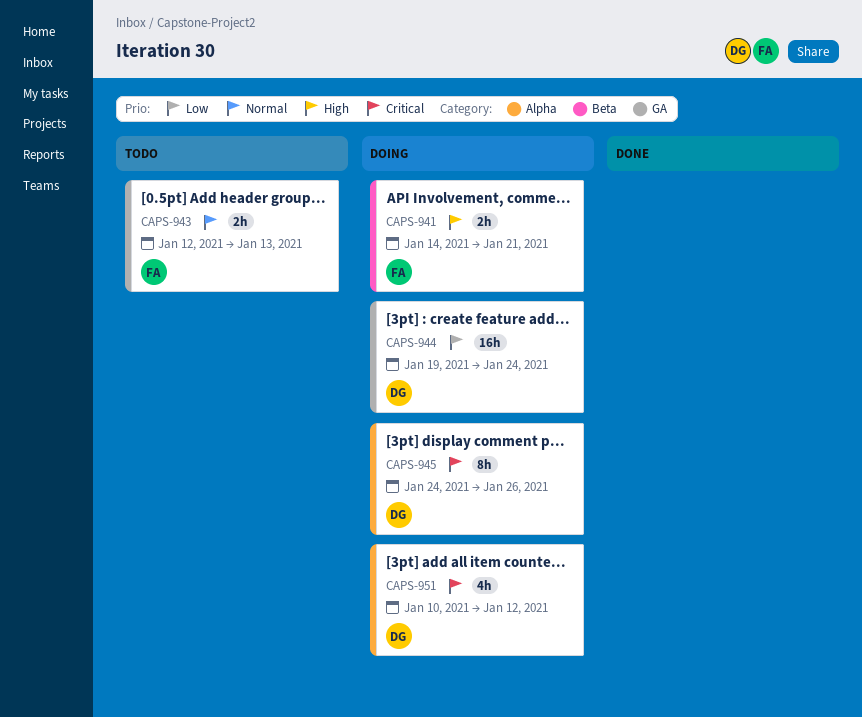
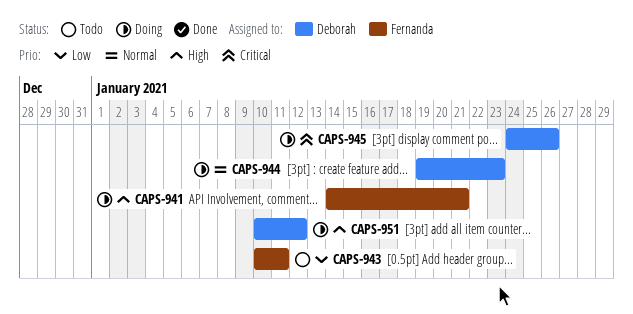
CAPS-943, priority: Normal -> Low
CAPS-943, start: Jan 12 -> Jan 10
CAPS-943, due: Jan 13 -> Jan 11
CAPS-944, priority: Low -> Normal
CAPS-944, due: Jan 24 -> Jan 23
CAPS-951, priority: Critical -> High

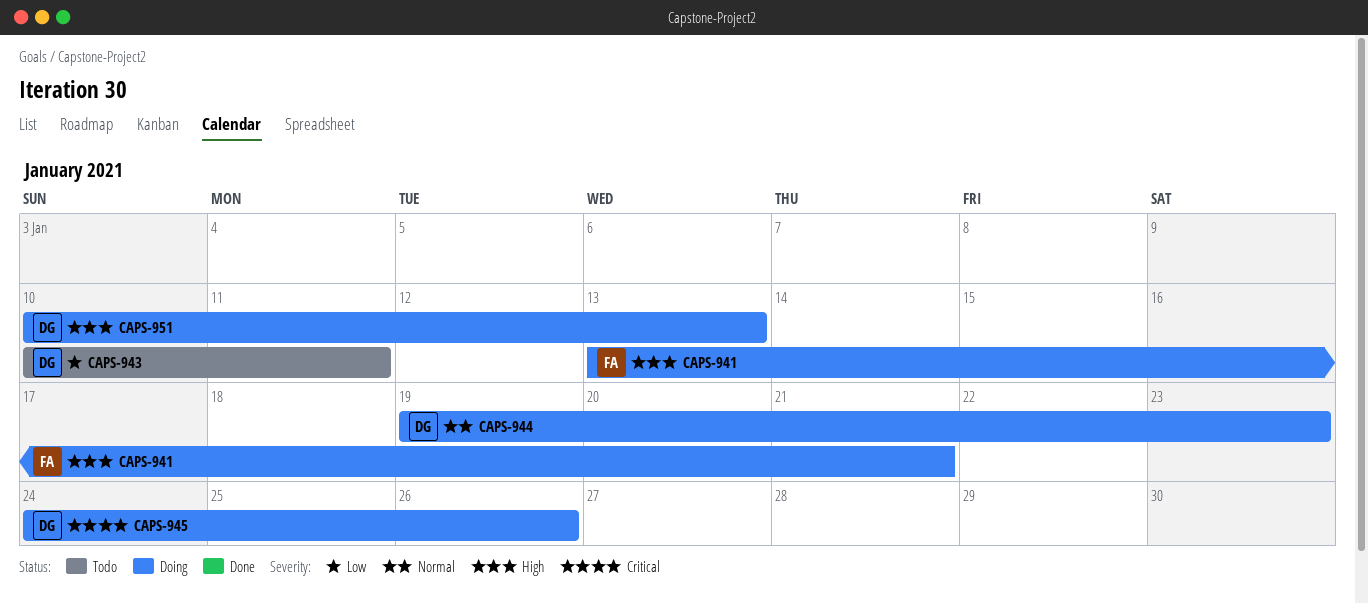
CAPS-941, start: Jan 14 -> Jan 13
CAPS-943, owner: Fernanda -> Deborah
CAPS-951, due: Jan 12 -> Jan 13

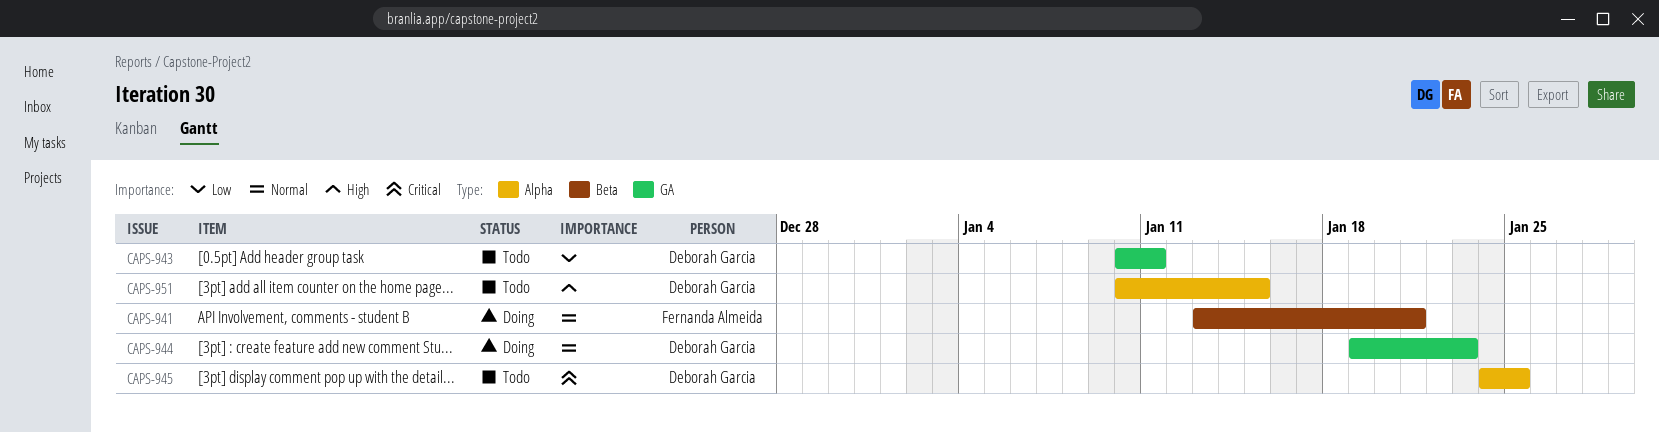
CAPS-941, priority: High -> Normal
CAPS-945, status: Doing -> Todo
CAPS-945, due: Jan 26 -> Jan 25
CAPS-951, status: Doing -> Todo
CAPS-951, due: Jan 13 -> Jan 15

